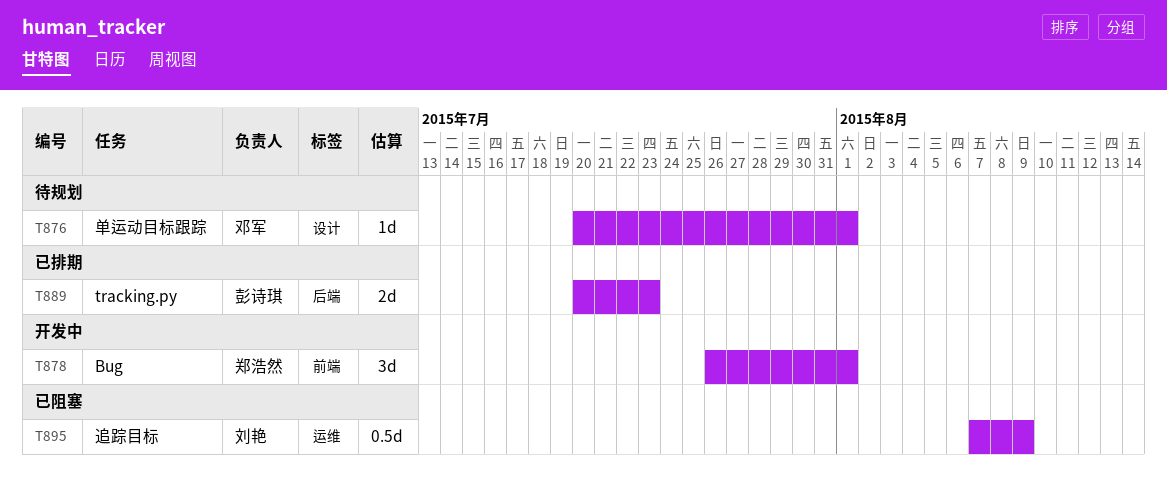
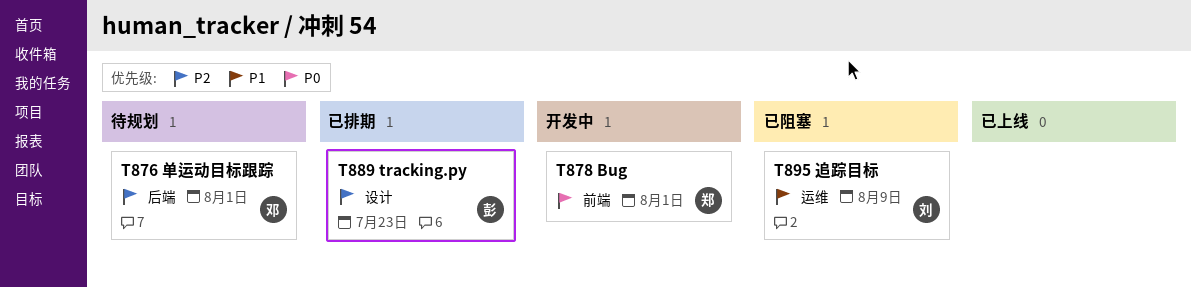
T876, label: 设计 -> 后端
T889, label: 后端 -> 设计

